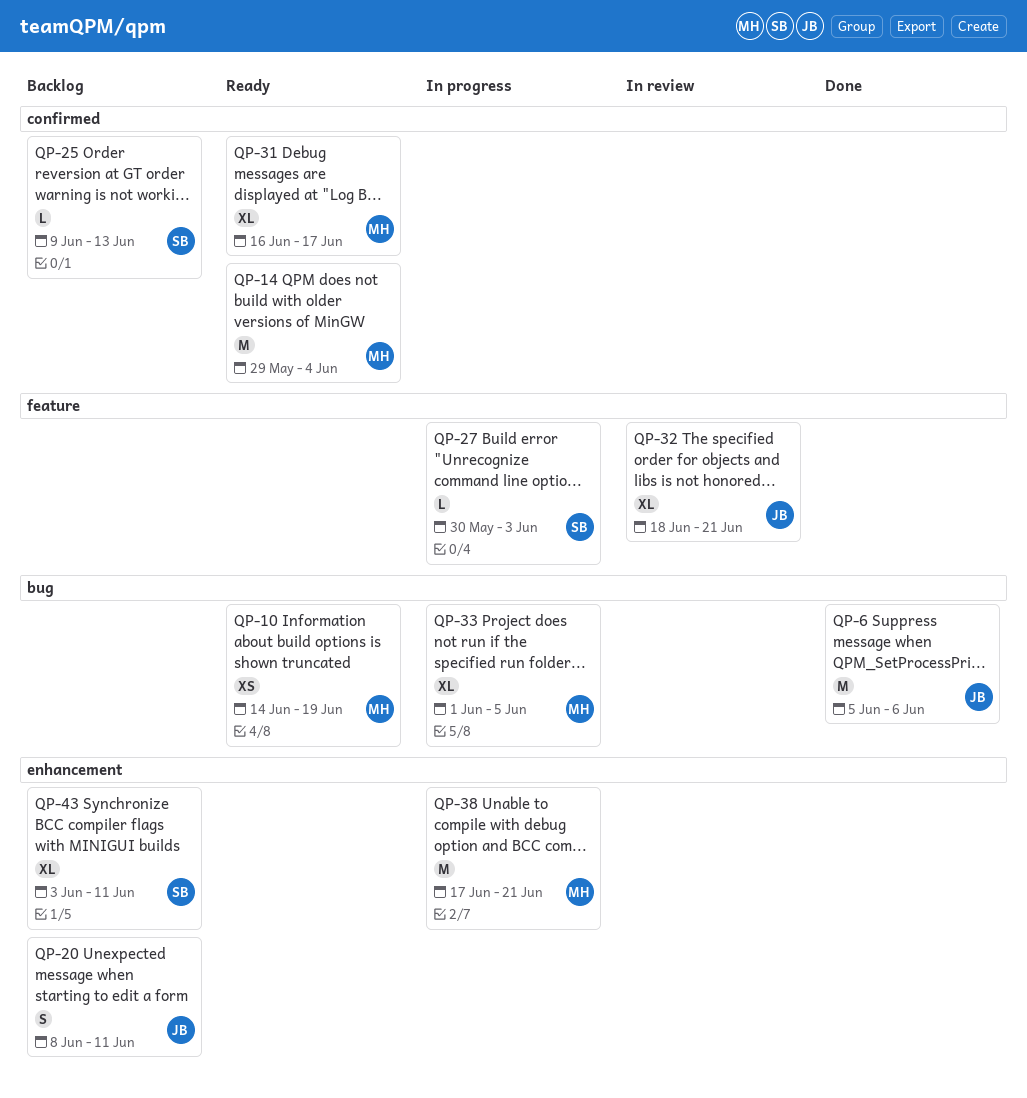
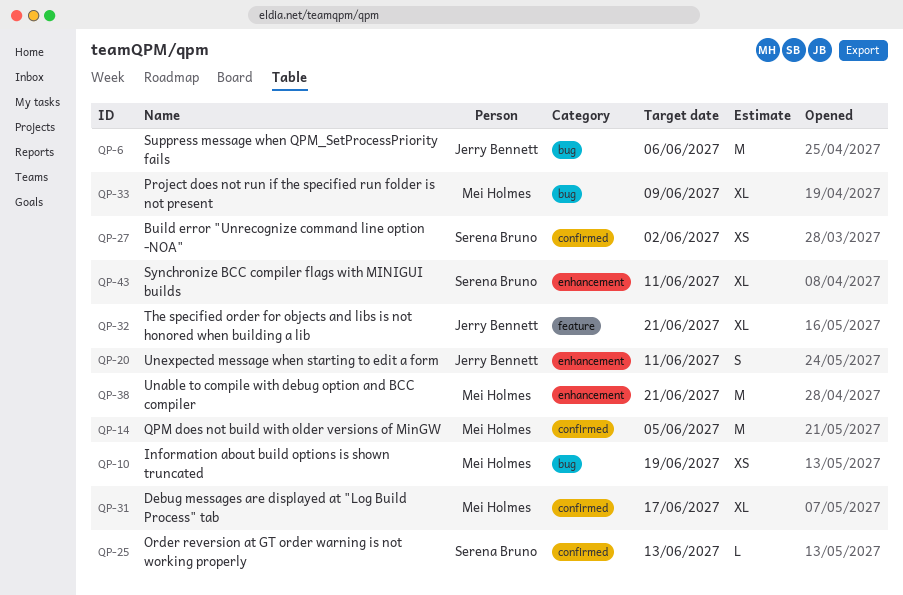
QP-14, due: Jun 4 -> Jun 5
QP-27, label: feature -> confirmed
QP-27, estimate: L -> XS
QP-27, due: Jun 3 -> Jun 2
QP-33, due: Jun 5 -> Jun 9

